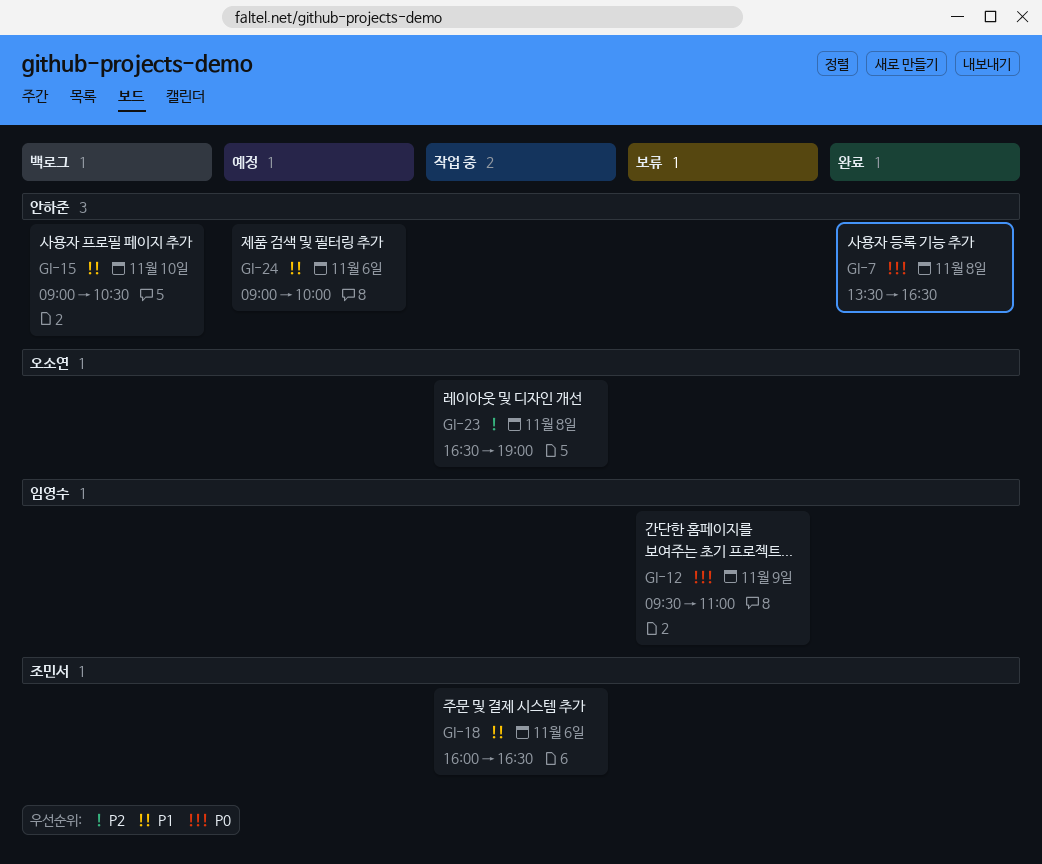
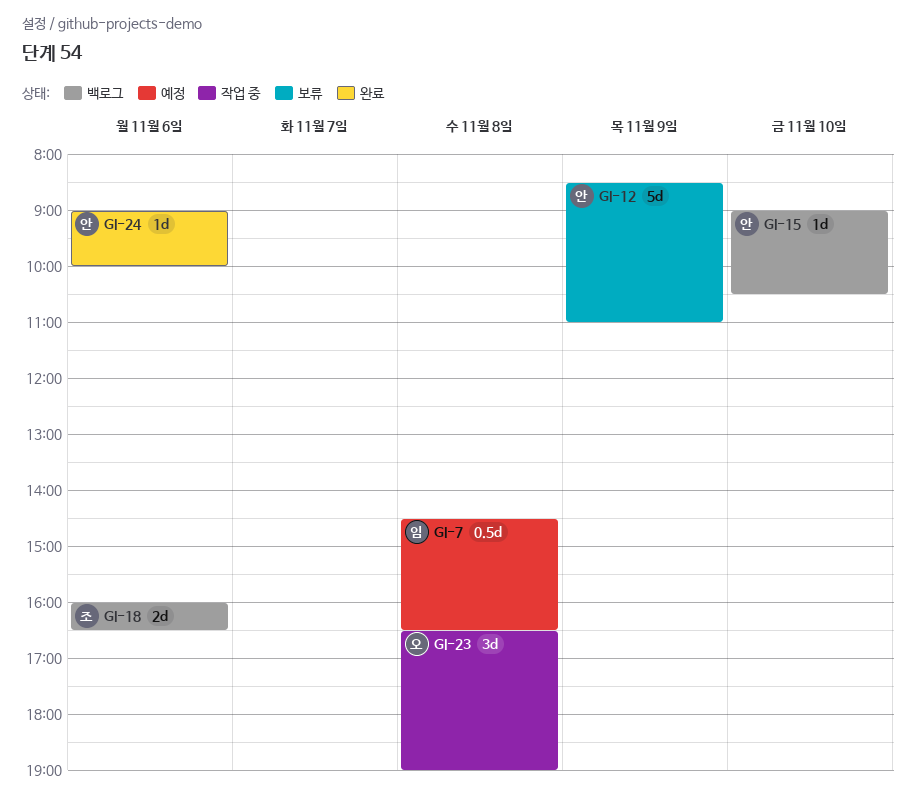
GI-7, status: 완료 -> 예정
GI-7, owner: 안하준 -> 임영수
GI-7, begins: 13:30 -> 14:30
GI-12, owner: 임영수 -> 안하준
GI-12, begins: 09:30 -> 08:30
GI-18, status: 작업 중 -> 백로그
GI-24, status: 예정 -> 완료

